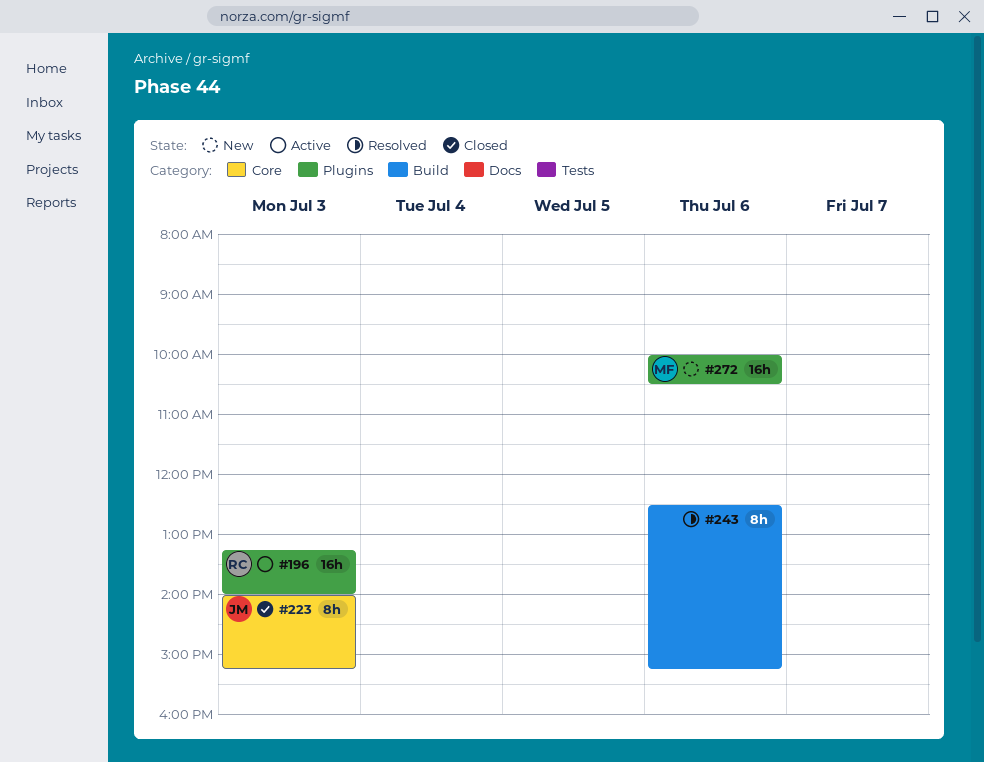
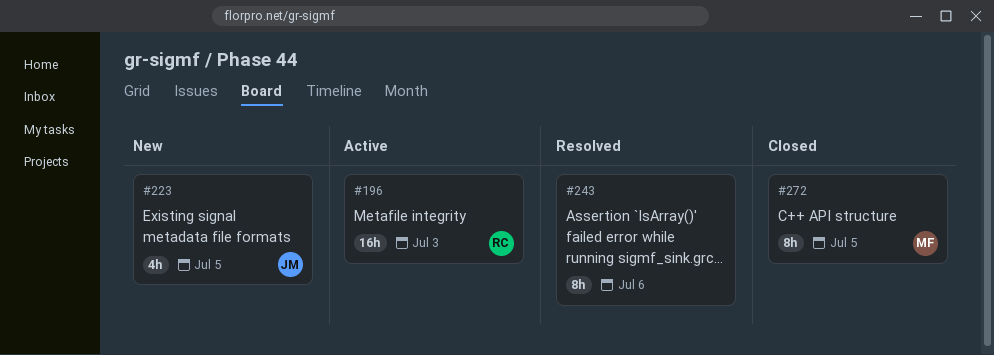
#223, status: Closed -> New
#223, estimate: 8h -> 4h
#223, day: Jul 3 -> Jul 5
#272, status: New -> Closed
#272, estimate: 16h -> 8h
#272, day: Jul 6 -> Jul 5

